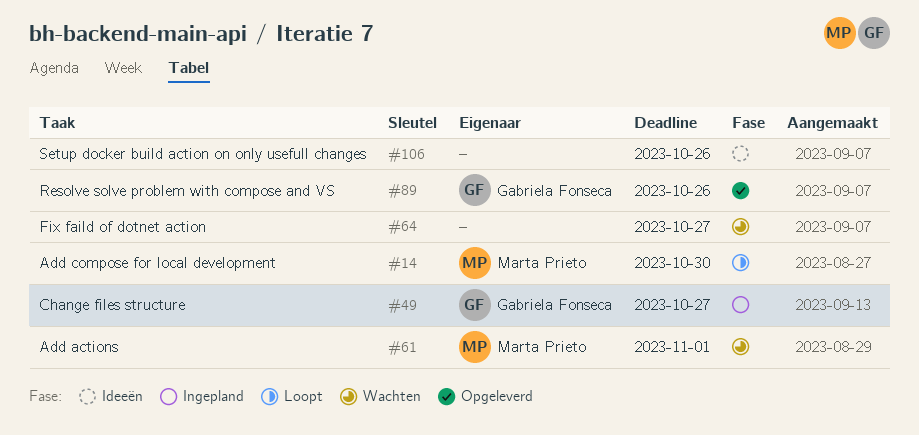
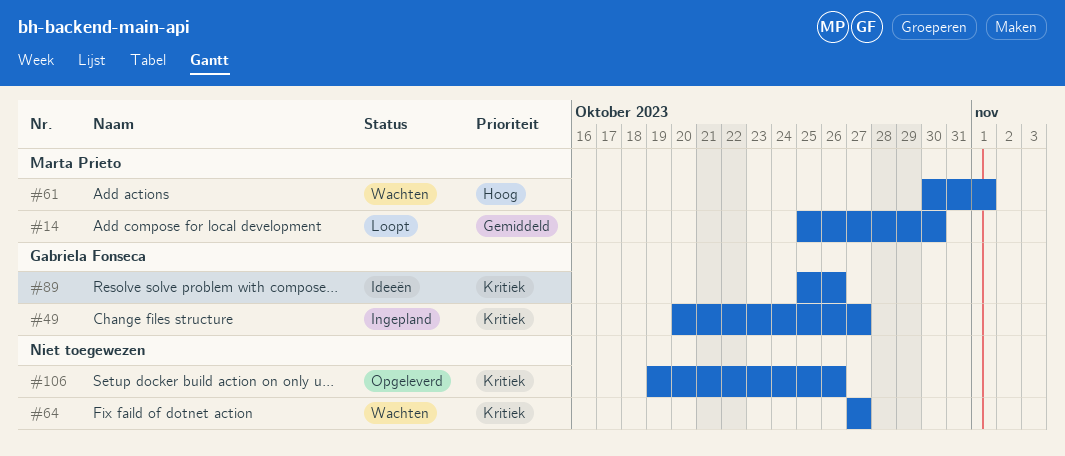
#89, status: Opgeleverd -> Ideeën
#106, status: Ideeën -> Opgeleverd

